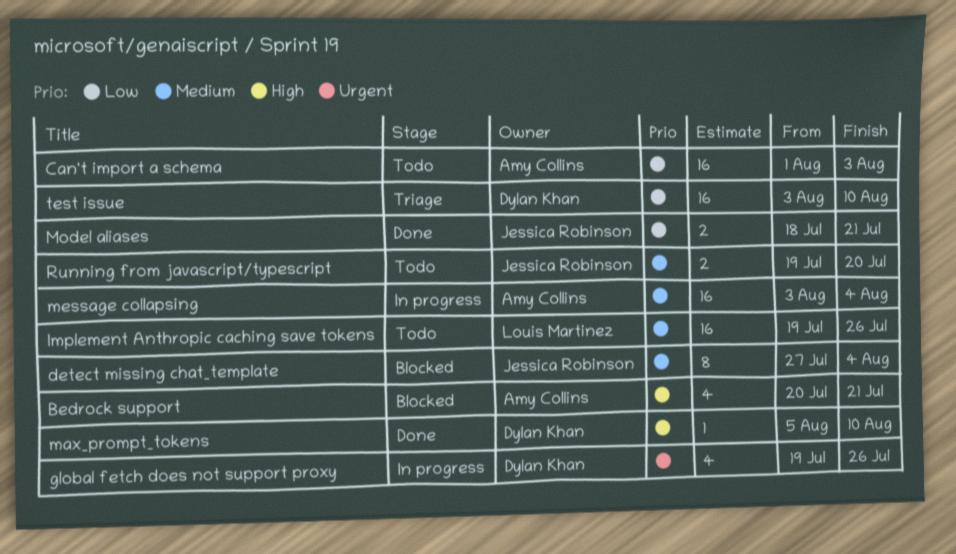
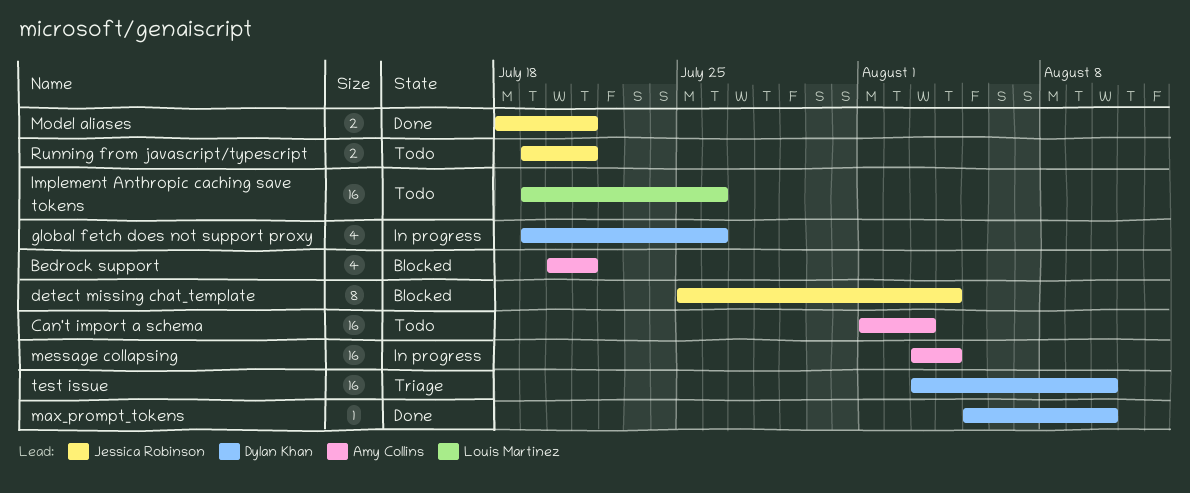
detect missing chat_template, start: Jul 27 -> Jul 25
Running from javascript/typescript, due: Jul 20 -> Jul 21

